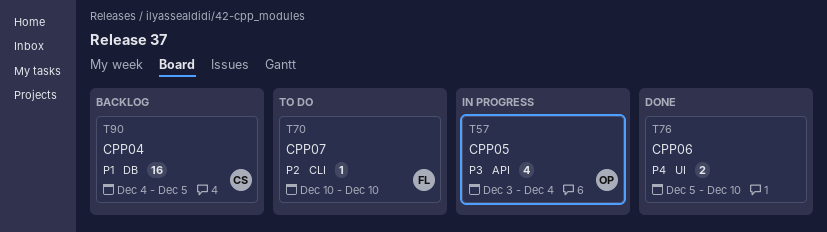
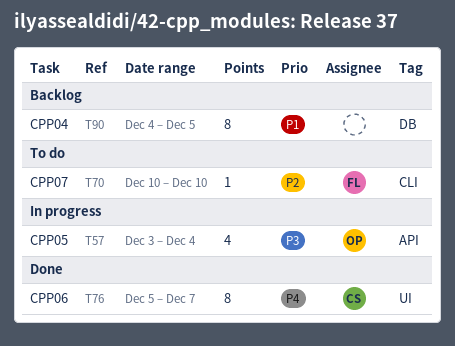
T76, owner: none -> CS
T76, estimate: 2 -> 8
T76, due: Dec 10 -> Dec 7
T90, owner: CS -> none
T90, estimate: 16 -> 8

